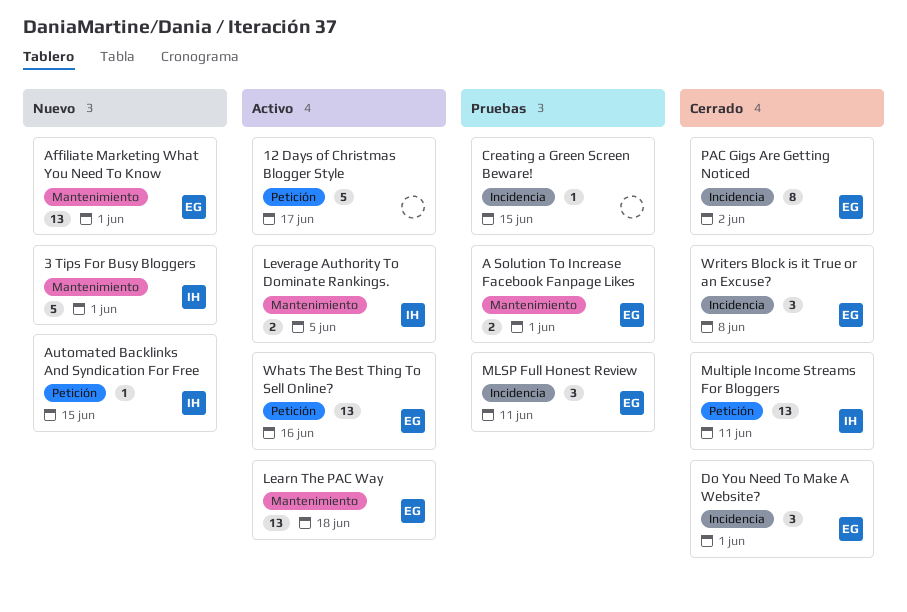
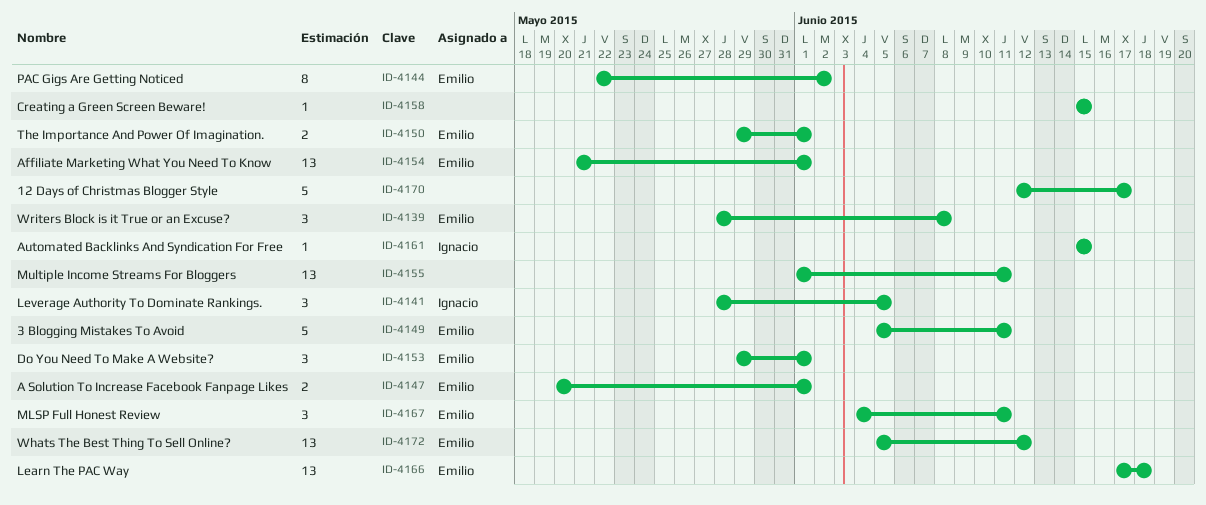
3 Blogging Mistakes To Avoid: none -> present
3 Tips For Busy Bloggers: present -> none
Leverage Authority To Dominate Rankings., estimate: 2 -> 3
Multiple Income Streams For Bloggers, owner: Ignacio -> none
The Importance And Power Of Imagination.: none -> present
Whats The Best Thing To Sell Online?, due: Jun 16 -> Jun 12

